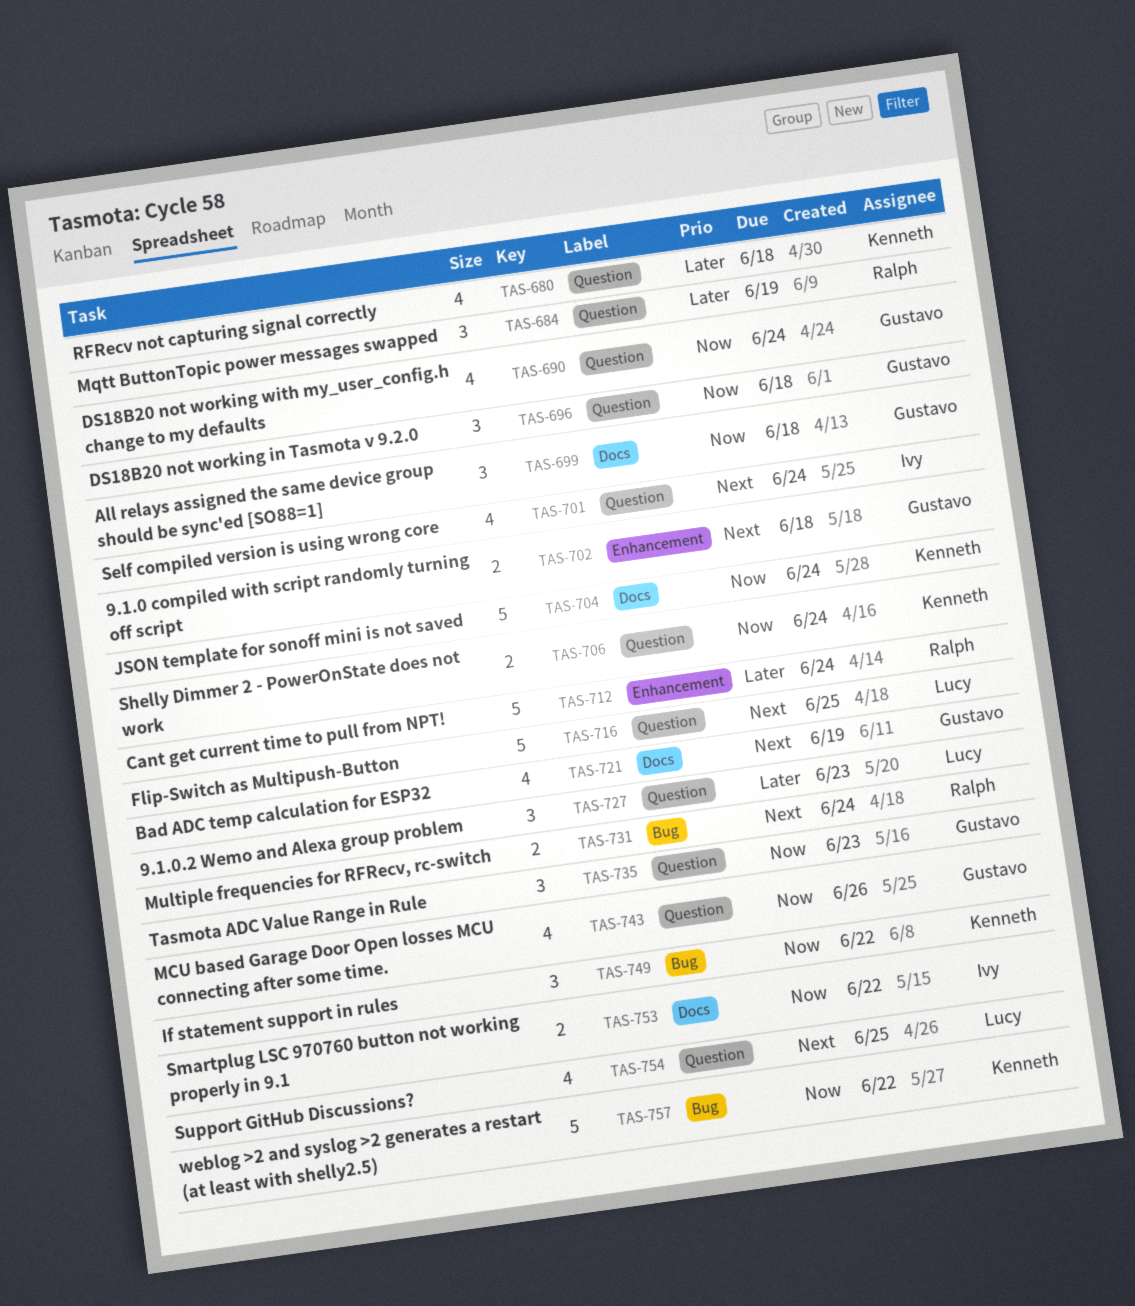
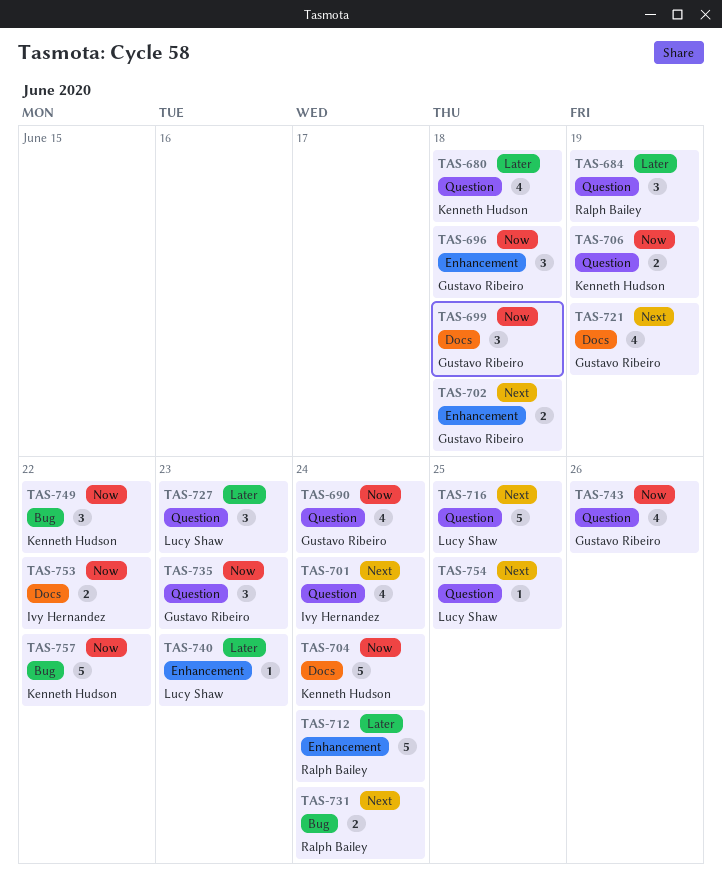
TAS-696, label: Question -> Enhancement
TAS-706, due: Jun 24 -> Jun 19
TAS-740: none -> present
TAS-754, estimate: 4 -> 1

